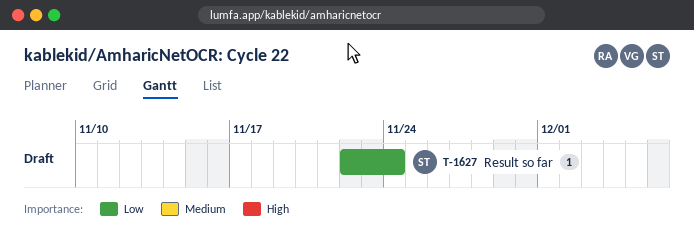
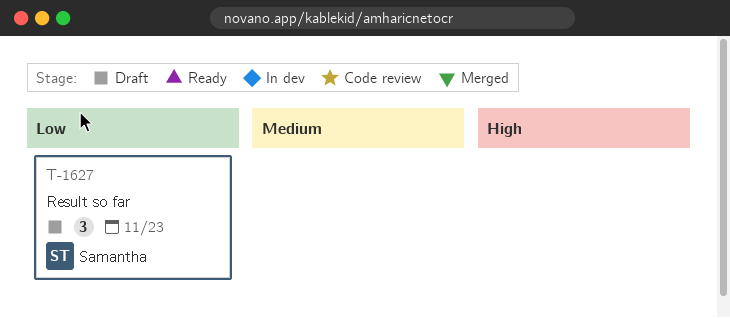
T-1627, estimate: 1 -> 3
T-1627, due: Nov 24 -> Nov 23

